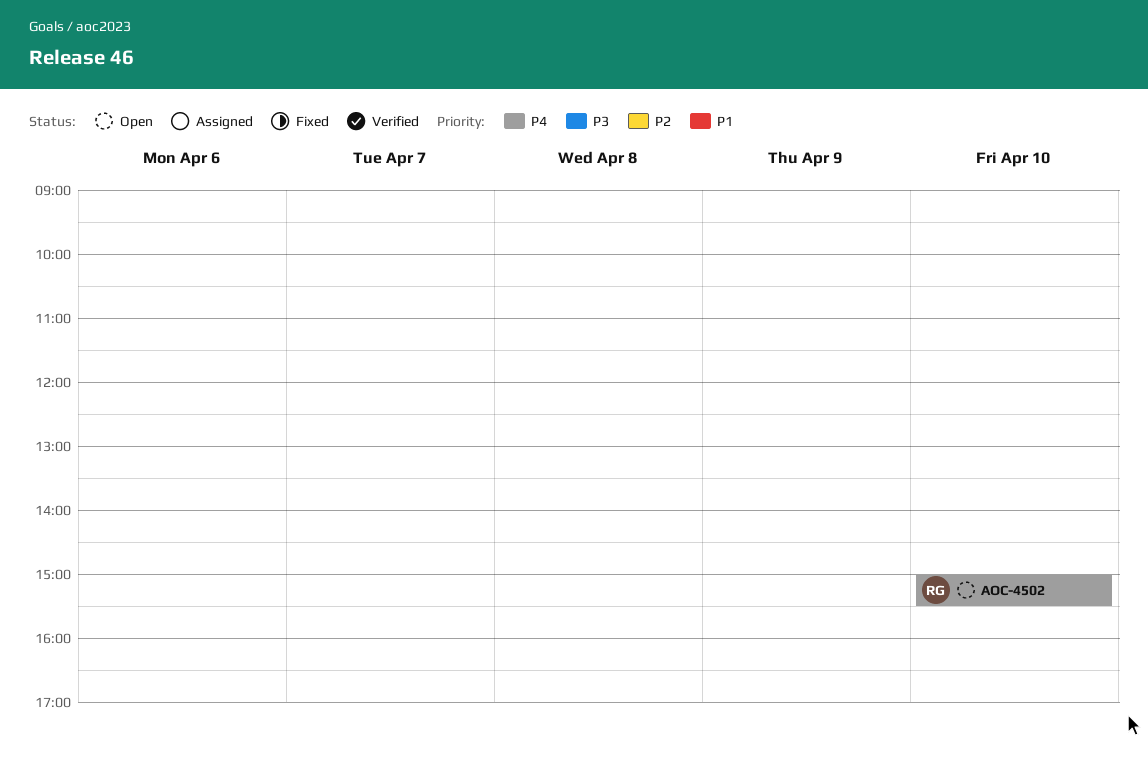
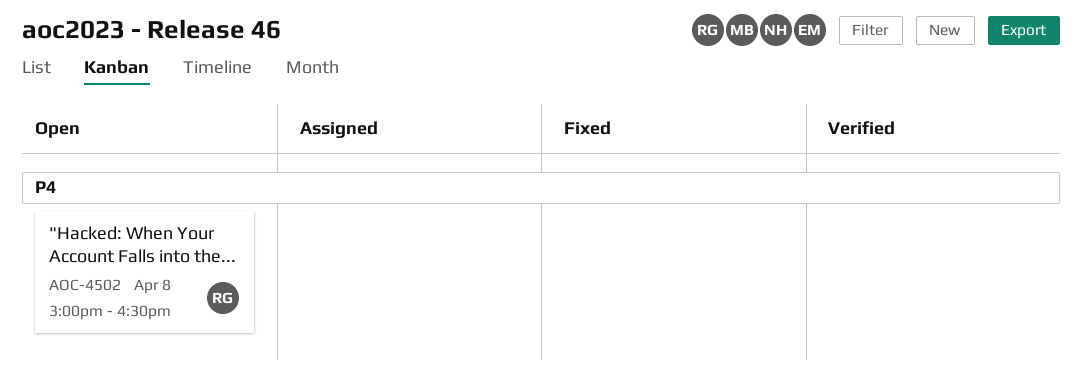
AOC-4502, day: Apr 10 -> Apr 8
AOC-4502, ends: 15:30 -> 16:30

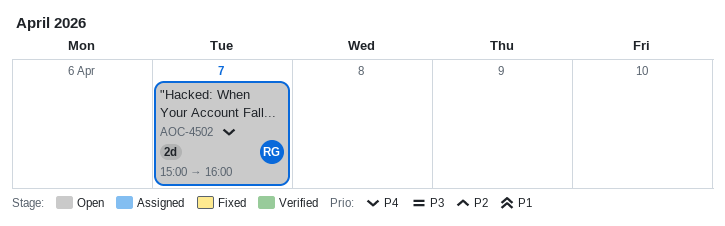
AOC-4502, day: Apr 8 -> Apr 7
AOC-4502, ends: 16:30 -> 16:00

